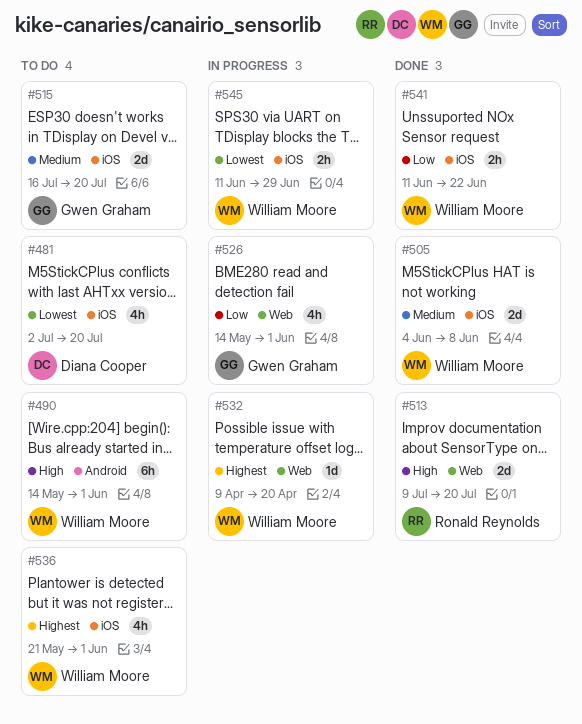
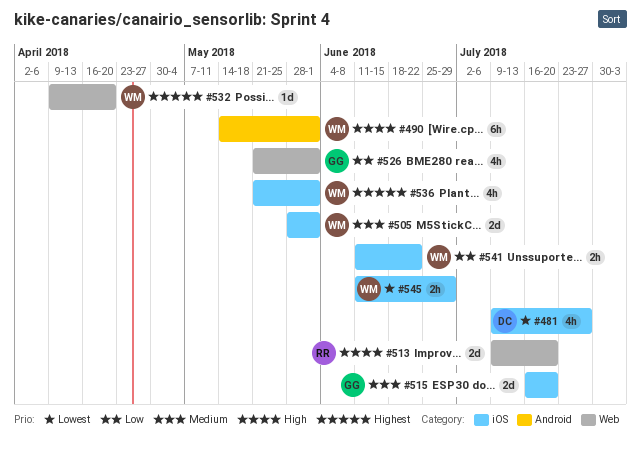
#481, start: Jul 2 -> Jul 9
#481, due: Jul 20 -> Jul 27
#505, start: Jun 4 -> May 28
#505, due: Jun 8 -> Jun 1
#526, start: May 14 -> May 21

